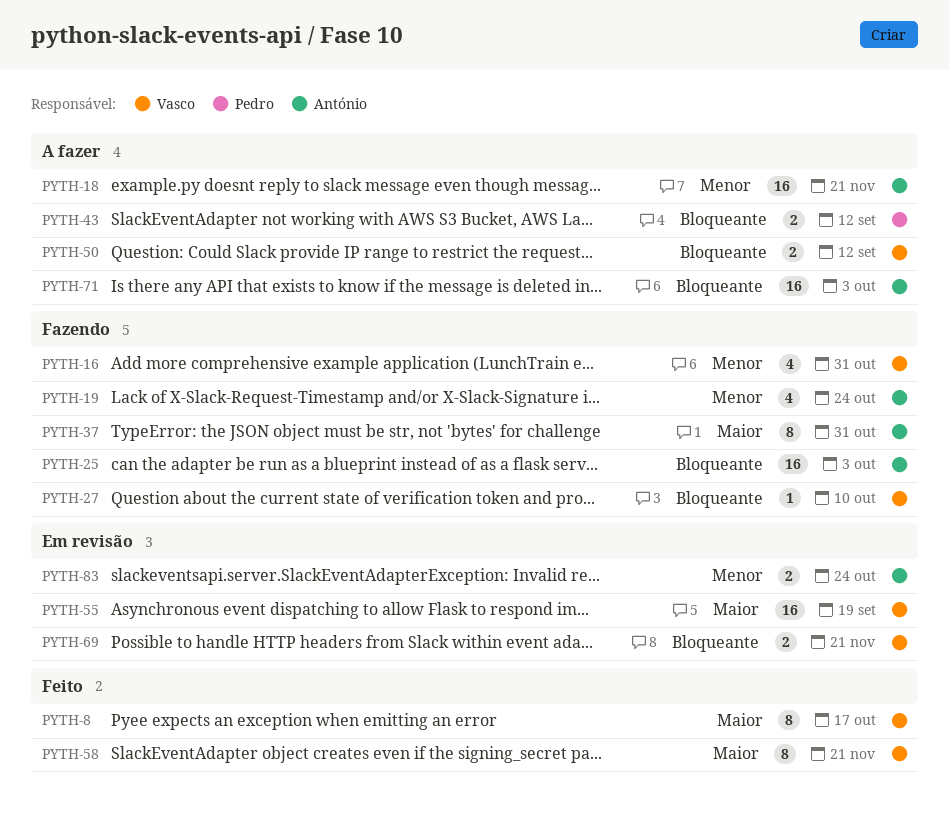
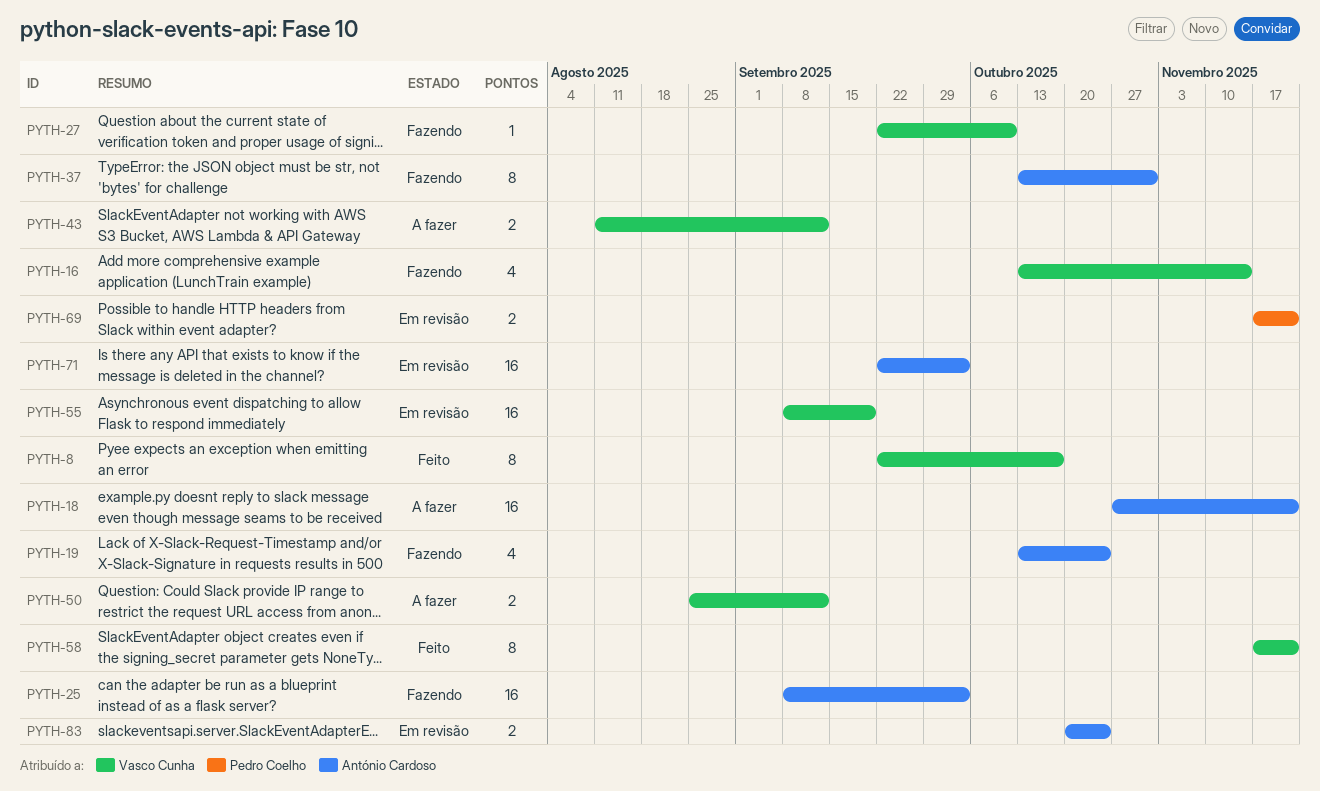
PYTH-16, due: Oct 31 -> Nov 14
PYTH-43, owner: Pedro Coelho -> Vasco Cunha
PYTH-69, owner: Vasco Cunha -> Pedro Coelho
PYTH-71, status: A fazer -> Em revisão

